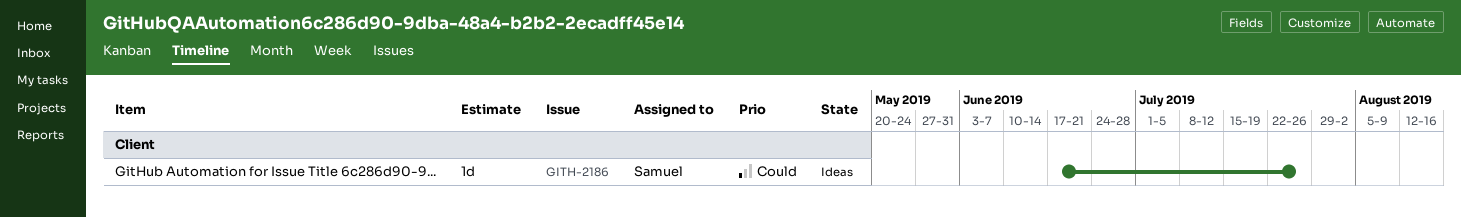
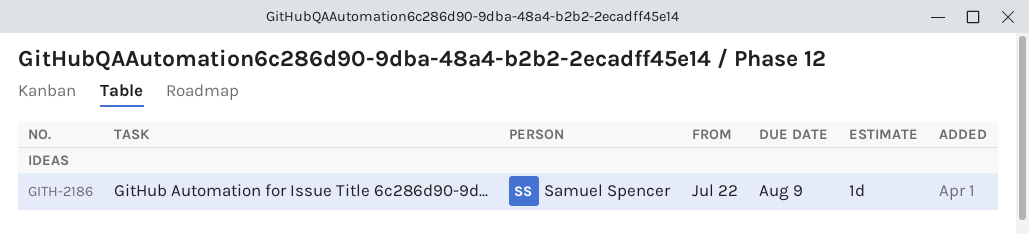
GITH-2186, start: Jun 17 -> Jul 22
GITH-2186, due: Jul 26 -> Aug 9

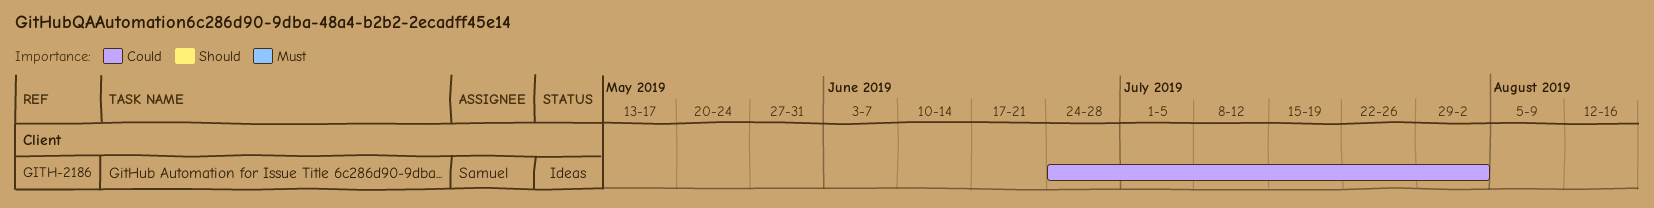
GITH-2186, start: Jul 22 -> Jun 24
GITH-2186, due: Aug 9 -> Aug 2

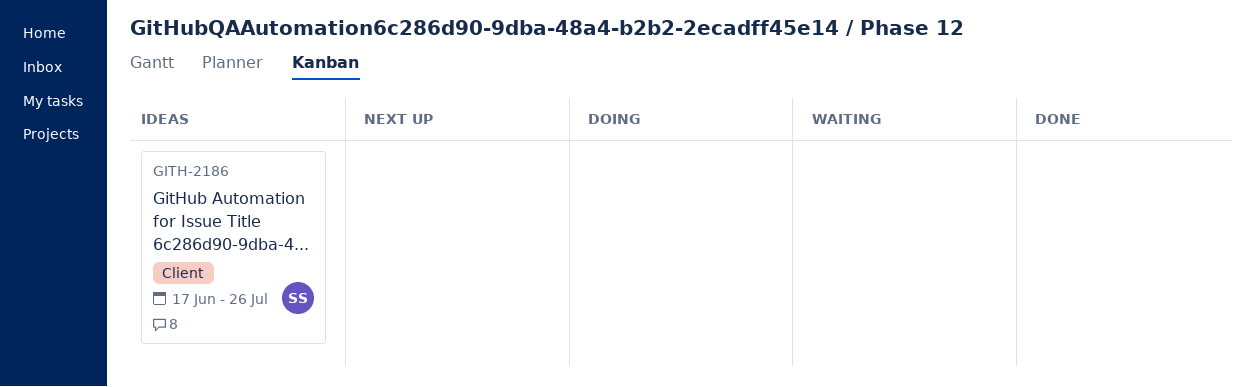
GITH-2186, start: Jun 24 -> Jun 17
GITH-2186, due: Aug 2 -> Jul 26

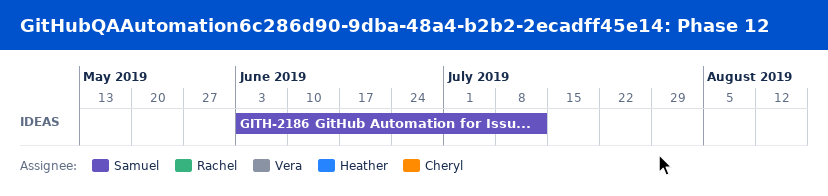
GITH-2186, start: Jun 17 -> Jun 3
GITH-2186, due: Jul 26 -> Jul 12

